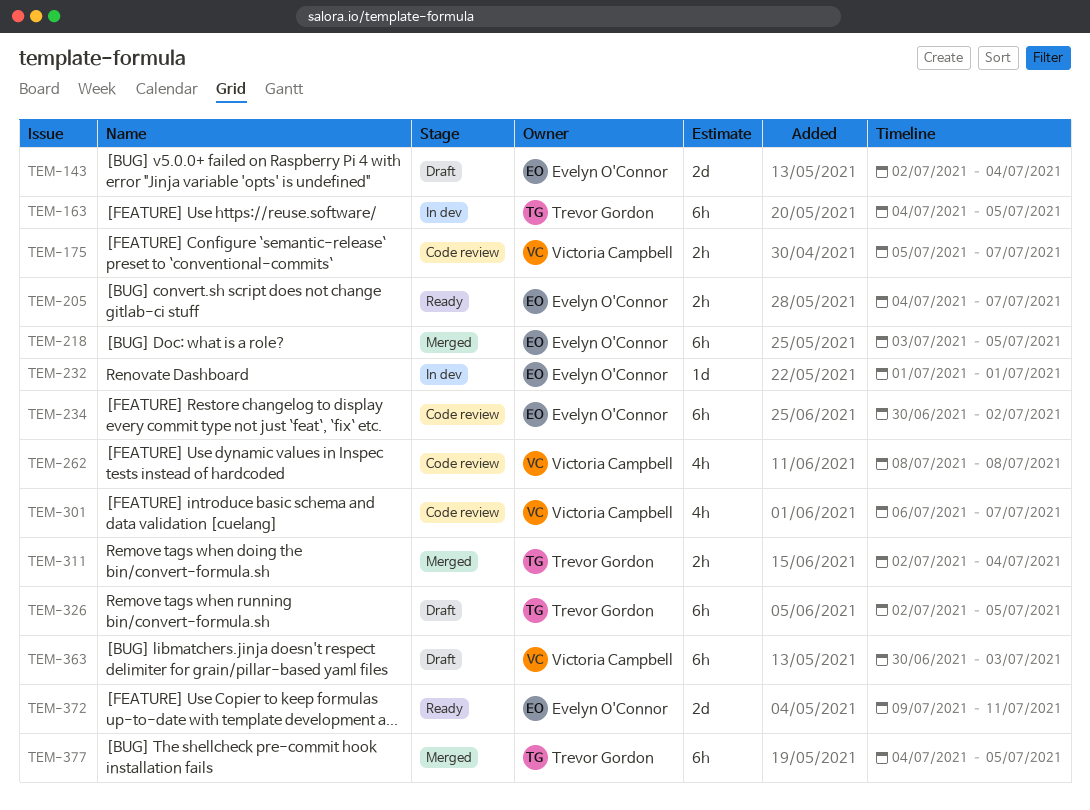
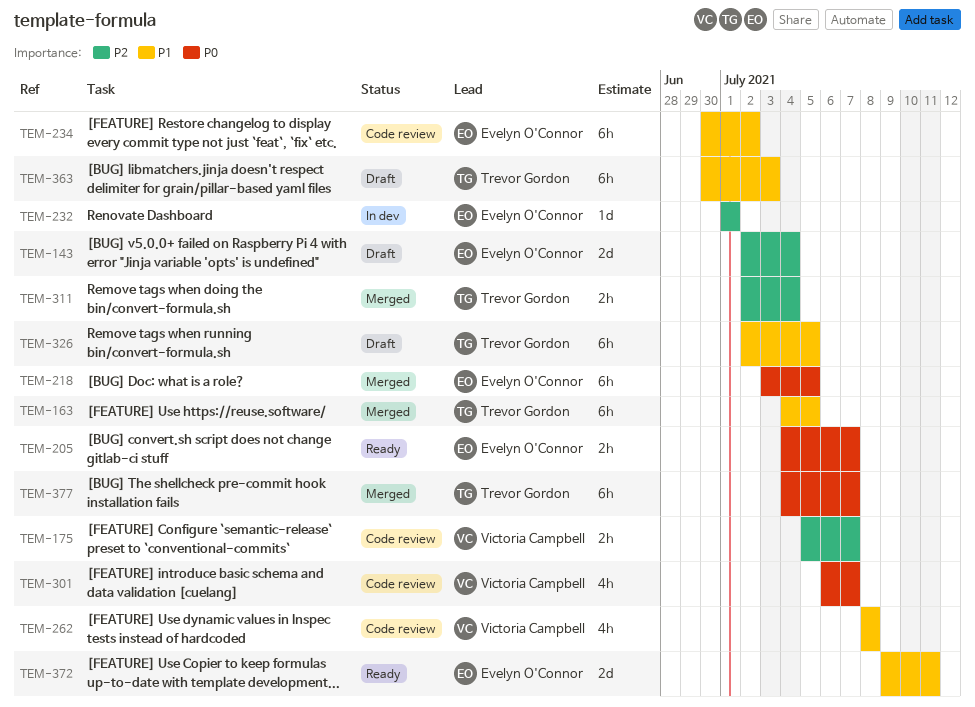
TEM-163, status: In dev -> Merged
TEM-363, owner: Victoria Campbell -> Trevor Gordon
TEM-377, due: Jul 5 -> Jul 7

